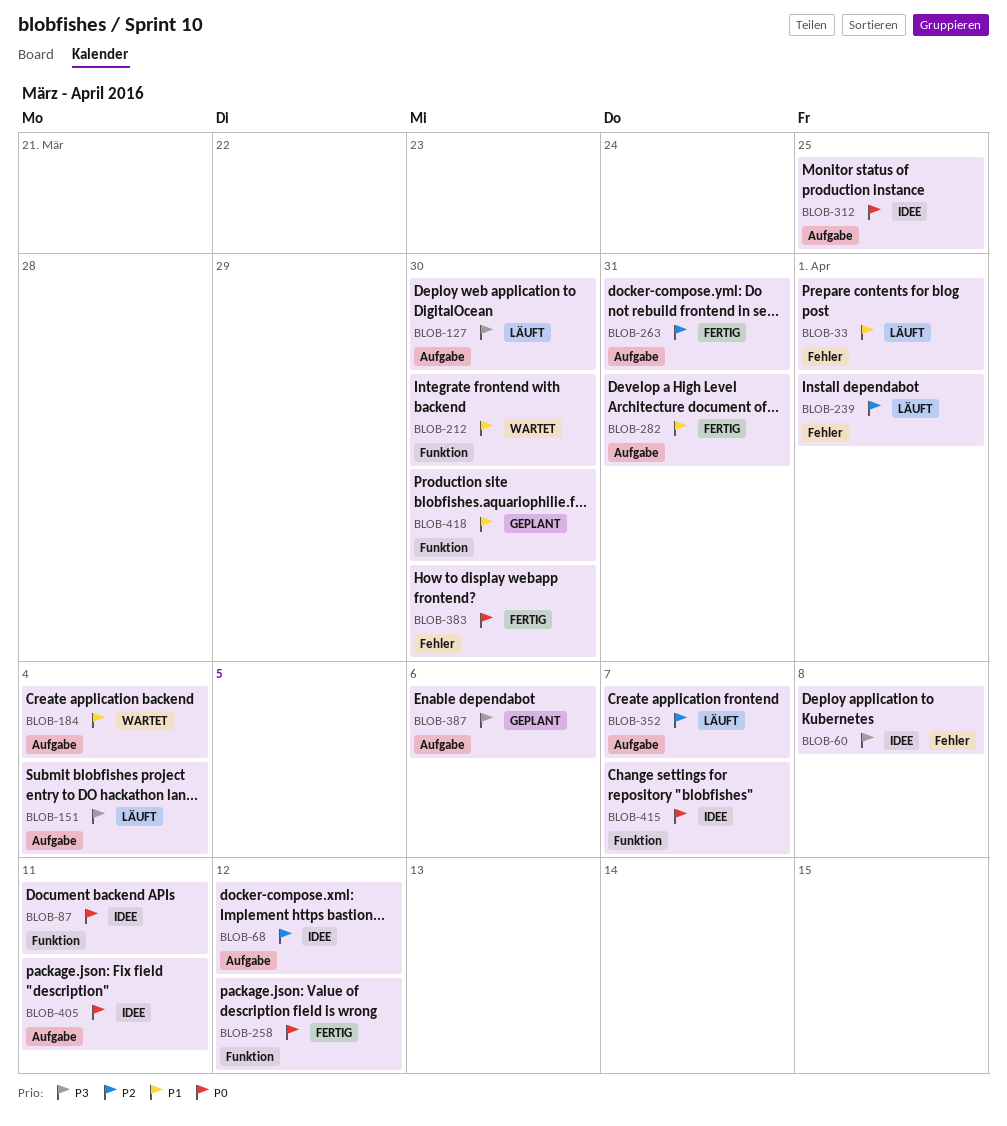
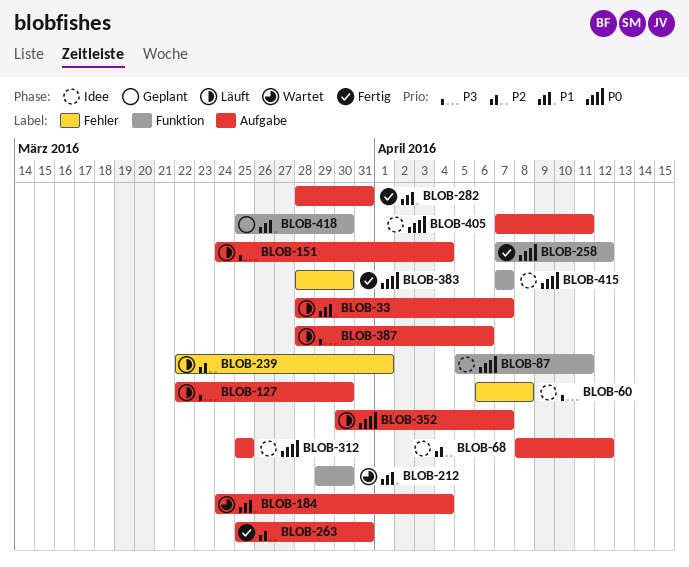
BLOB-33, label: Fehler -> Aufgabe
BLOB-33, due: Apr 1 -> Apr 7
BLOB-352, priority: P2 -> P0
BLOB-387, status: Geplant -> Läuft

